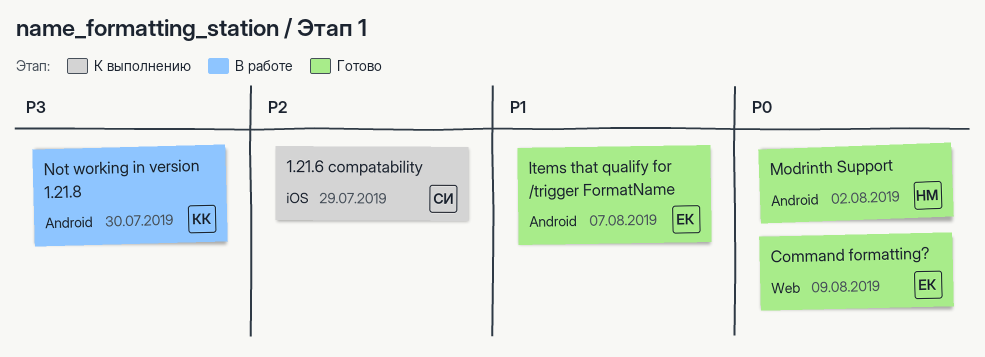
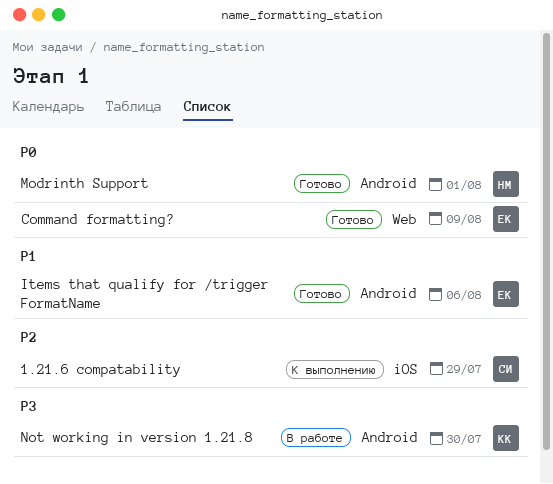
Items that qualify for /trigger FormatName, due: Aug 7 -> Aug 6
Modrinth Support, due: Aug 2 -> Aug 1

